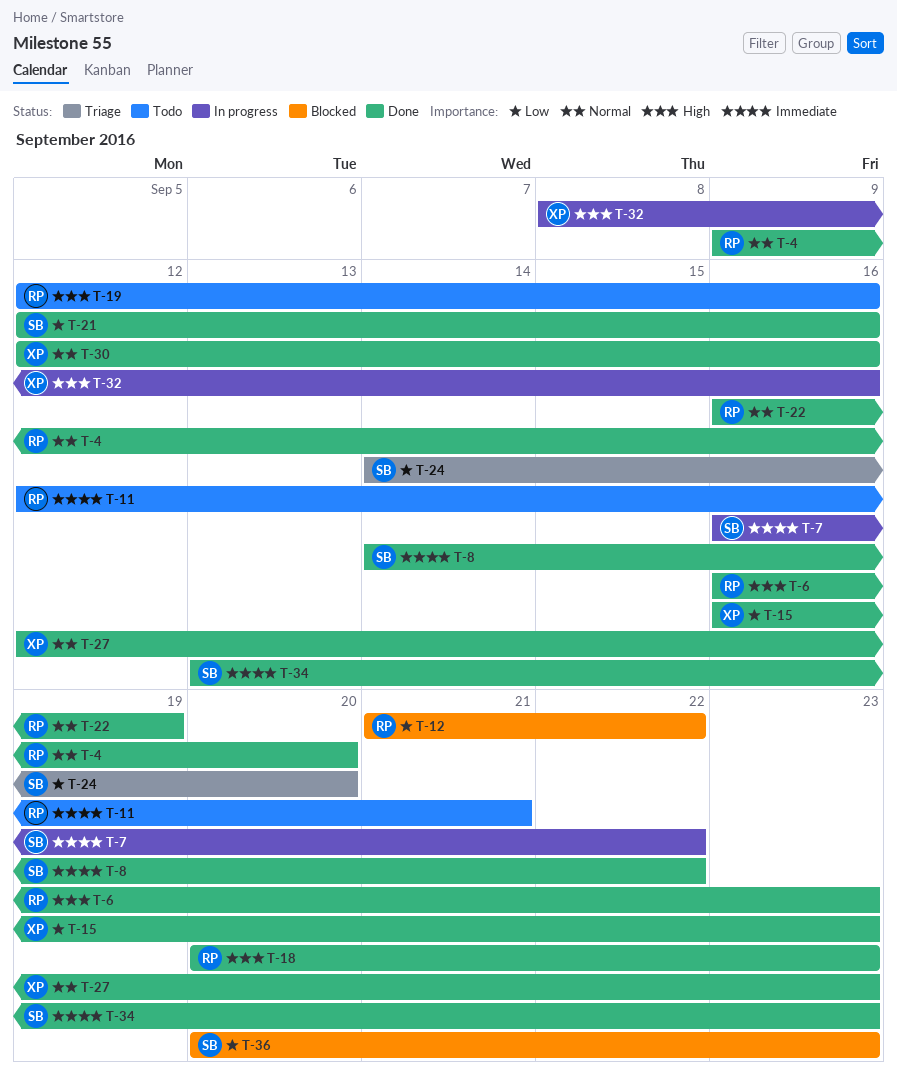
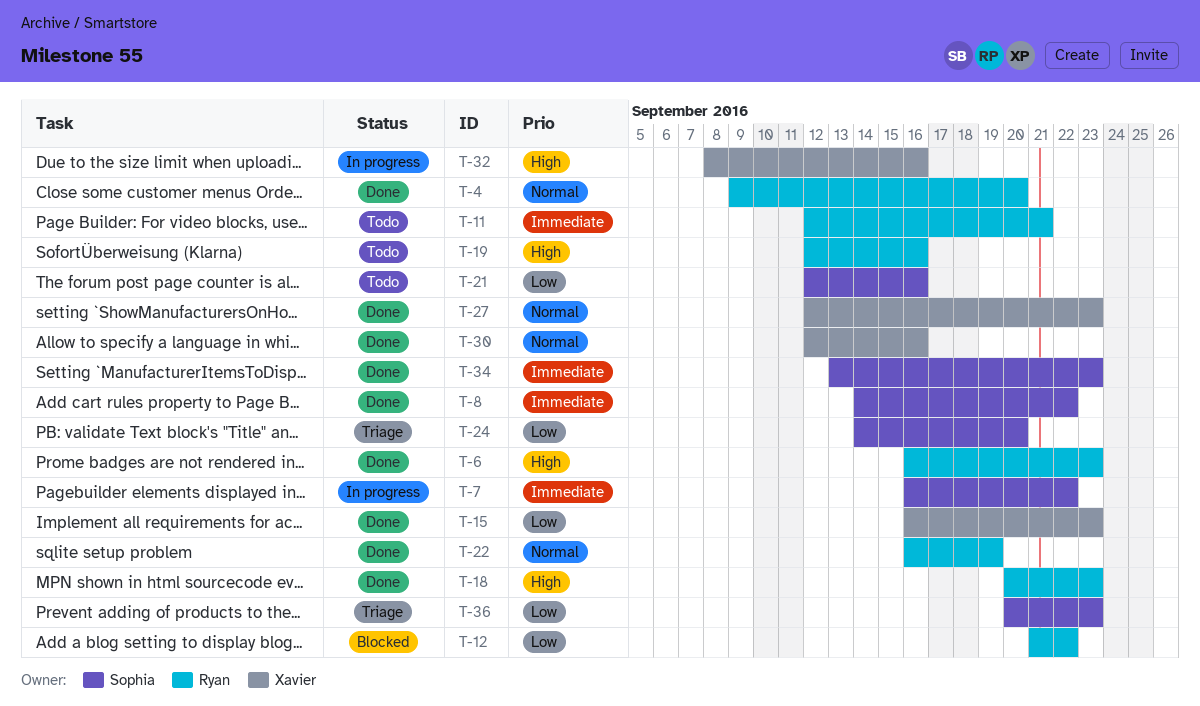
T-21, status: Done -> Todo
T-36, status: Blocked -> Triage

